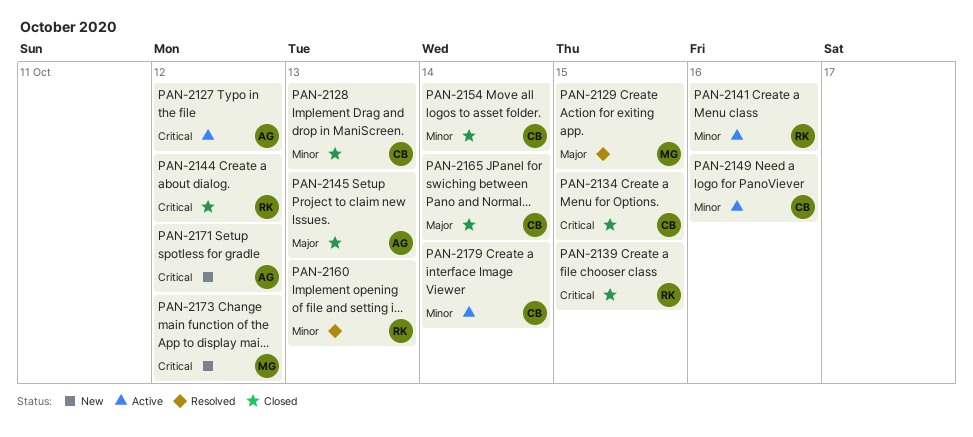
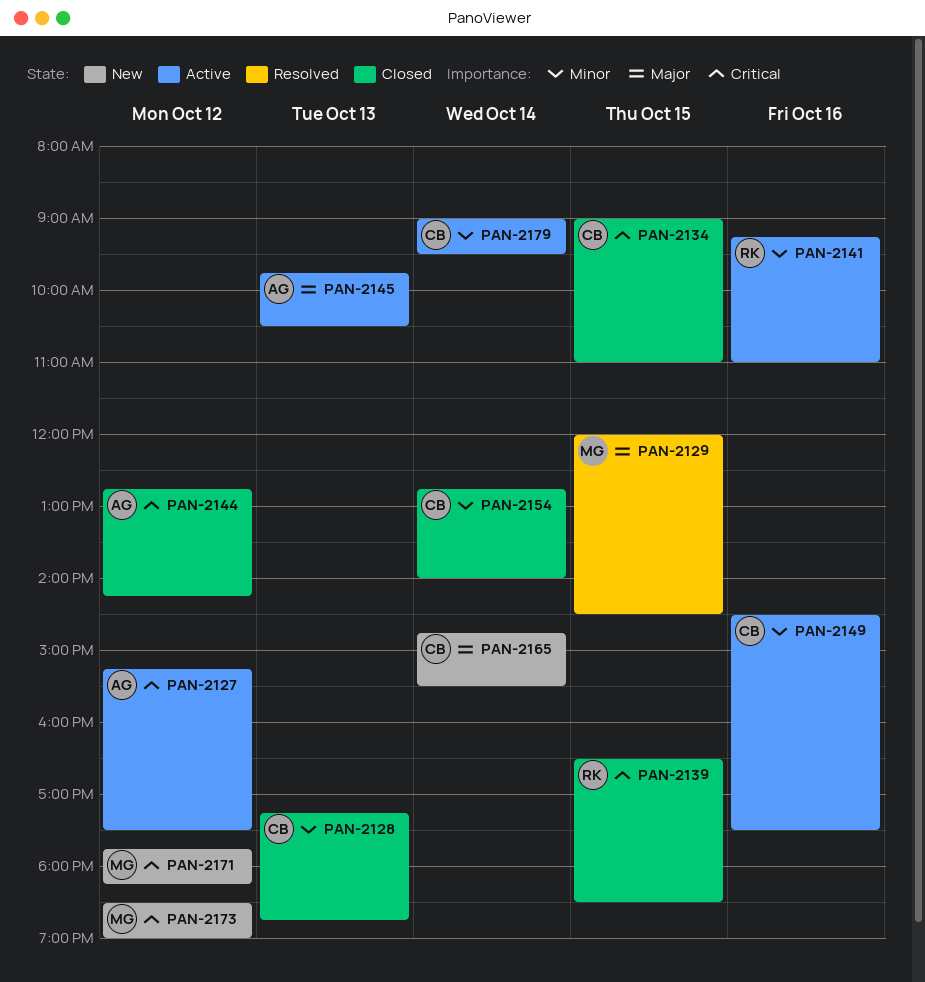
PAN-2144, owner: RK -> AG
PAN-2145, status: Closed -> Active
PAN-2160: present -> none
PAN-2165, status: Closed -> New
PAN-2171, owner: AG -> MG

